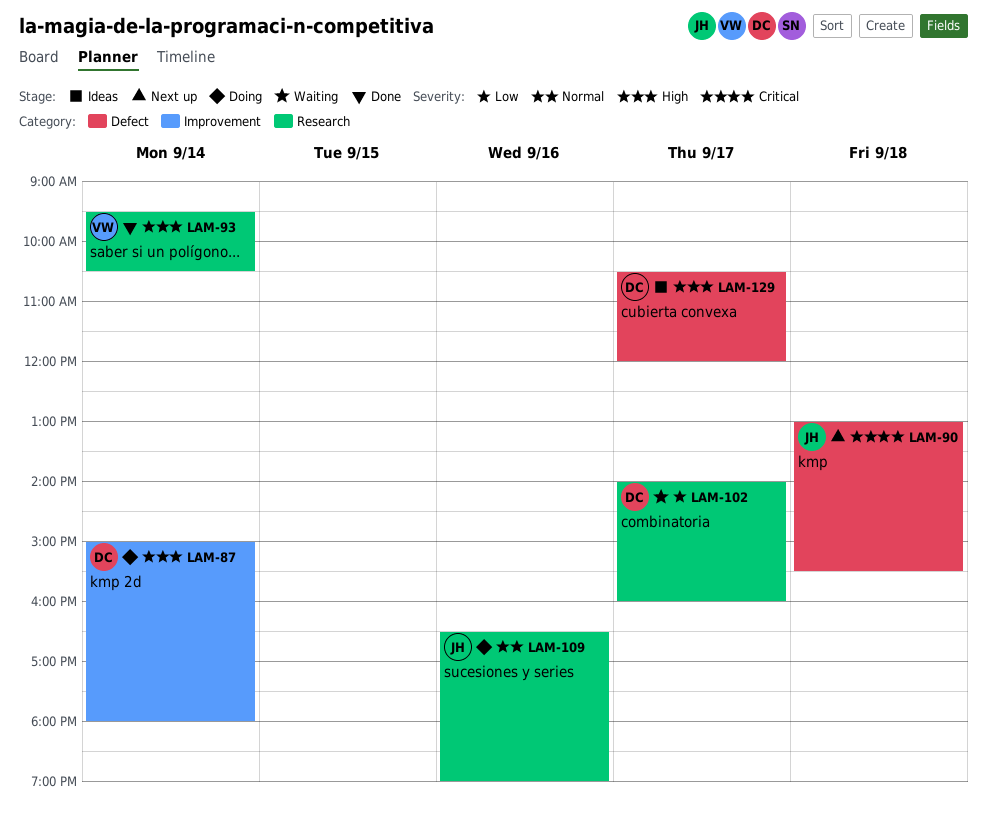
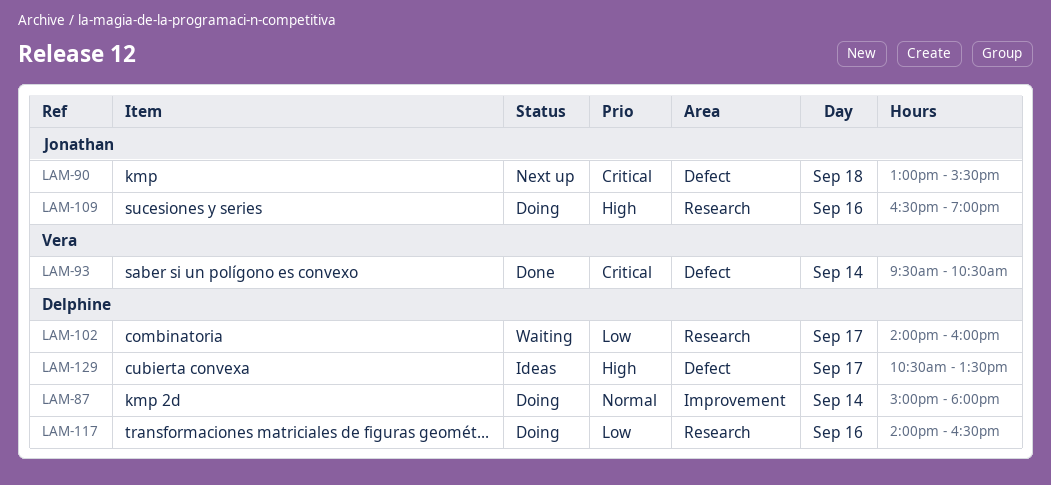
LAM-87, priority: High -> Normal
LAM-93, priority: High -> Critical
LAM-93, label: Research -> Defect
LAM-109, priority: Normal -> High
LAM-117: none -> present
LAM-129, ends: 12:00 -> 13:30

